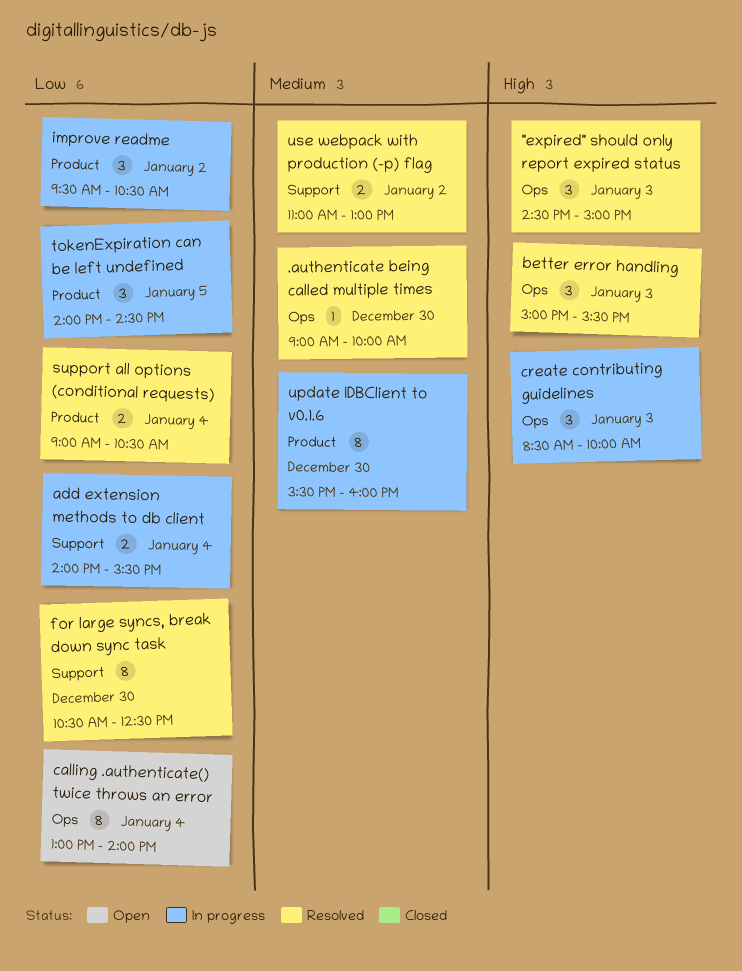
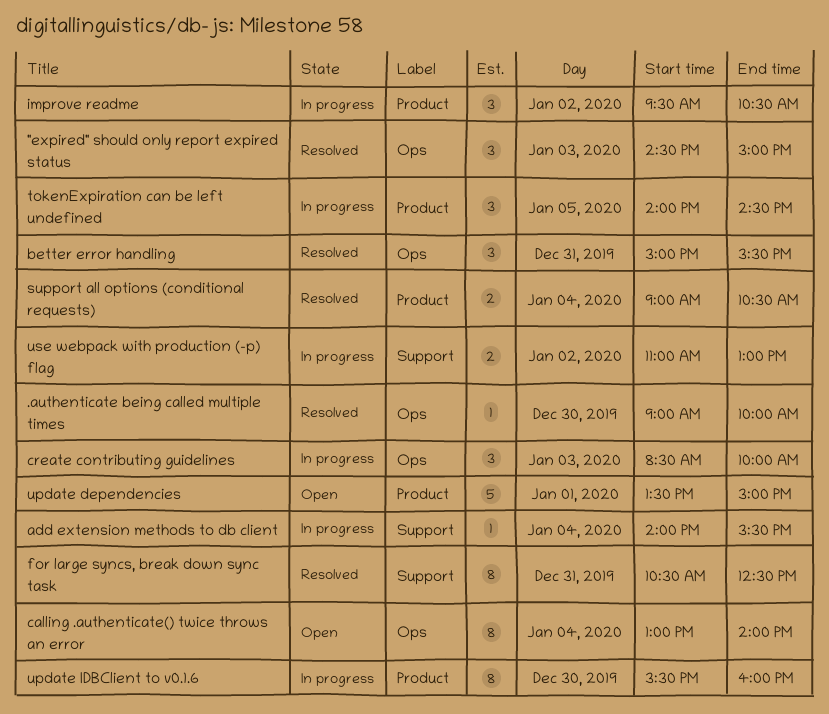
add extension methods to db client, estimate: 2 -> 1
better error handling, day: Jan 3 -> Dec 31
for large syncs, break down sync task, day: Dec 30 -> Dec 31
update dependencies: none -> present
use webpack with production (-p) flag, status: Resolved -> In progress

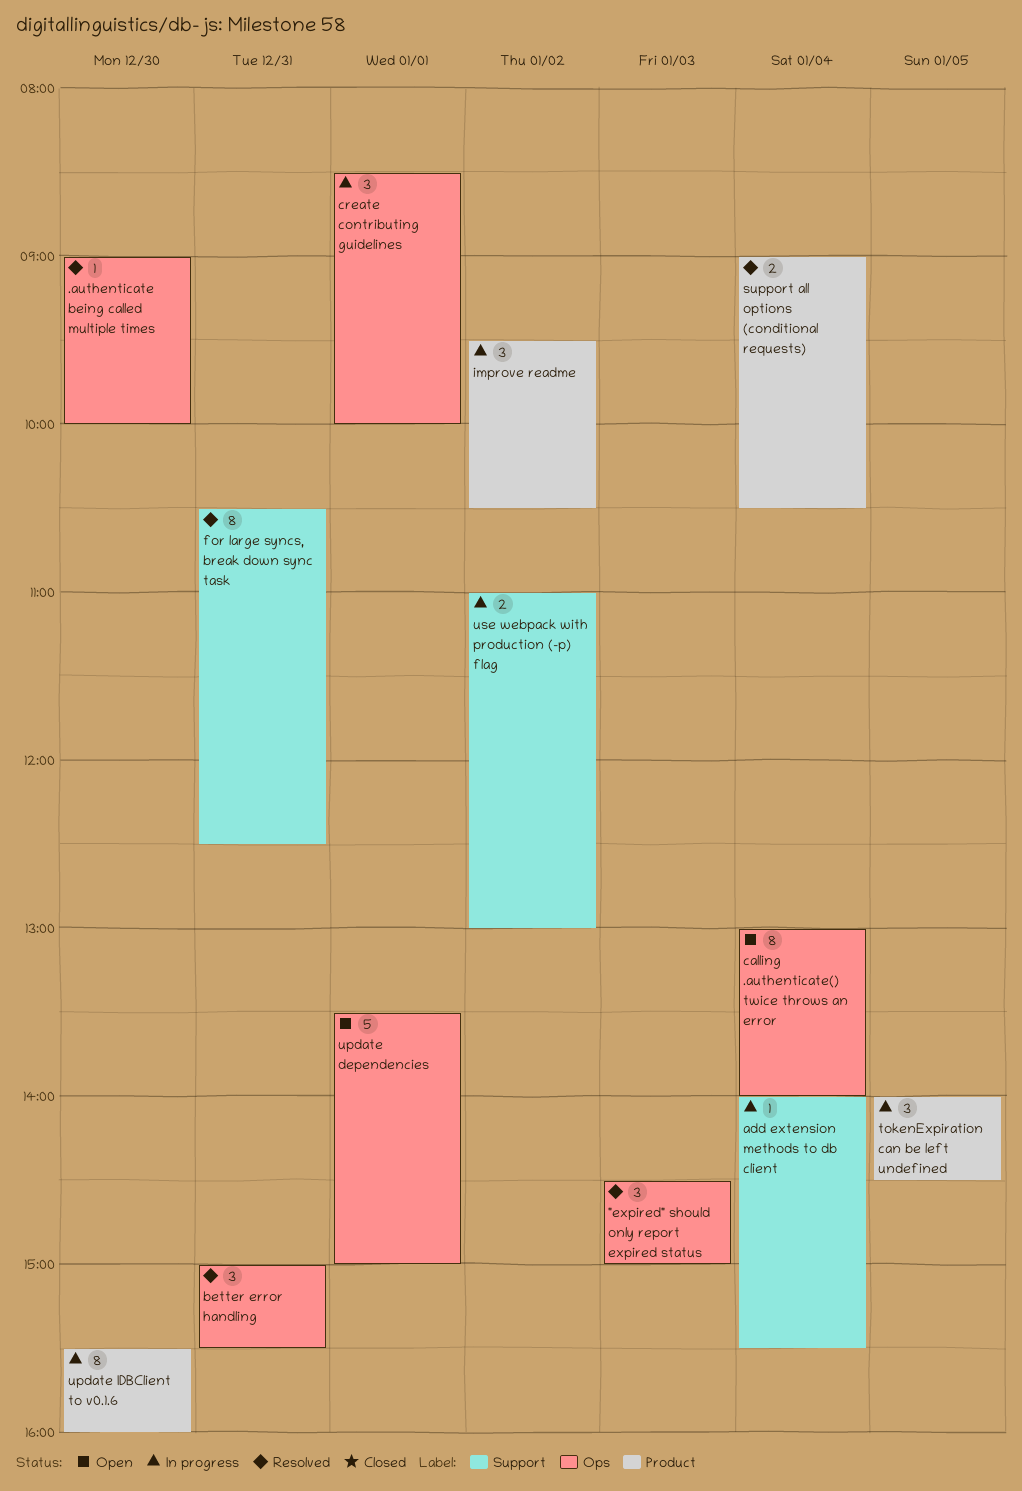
create contributing guidelines, day: Jan 3 -> Jan 1
update dependencies, label: Product -> Ops

